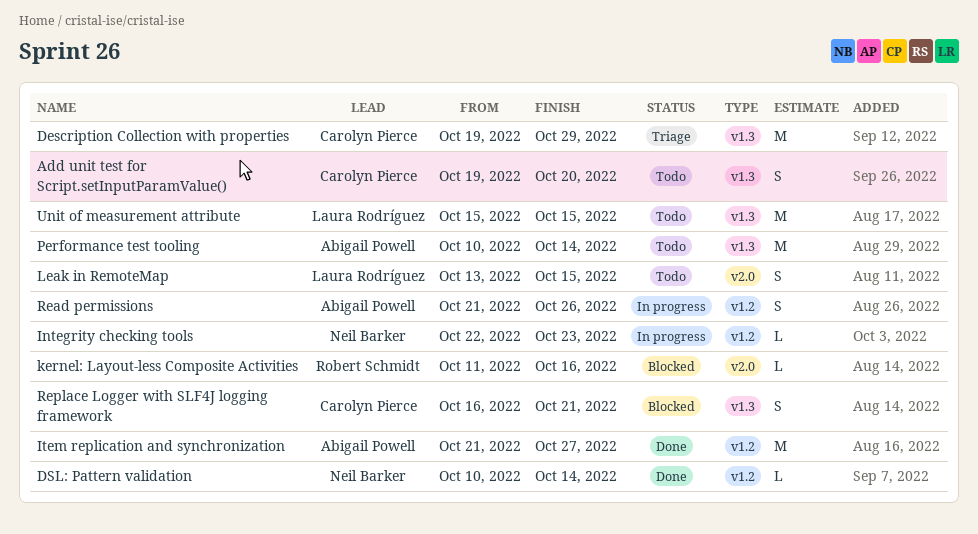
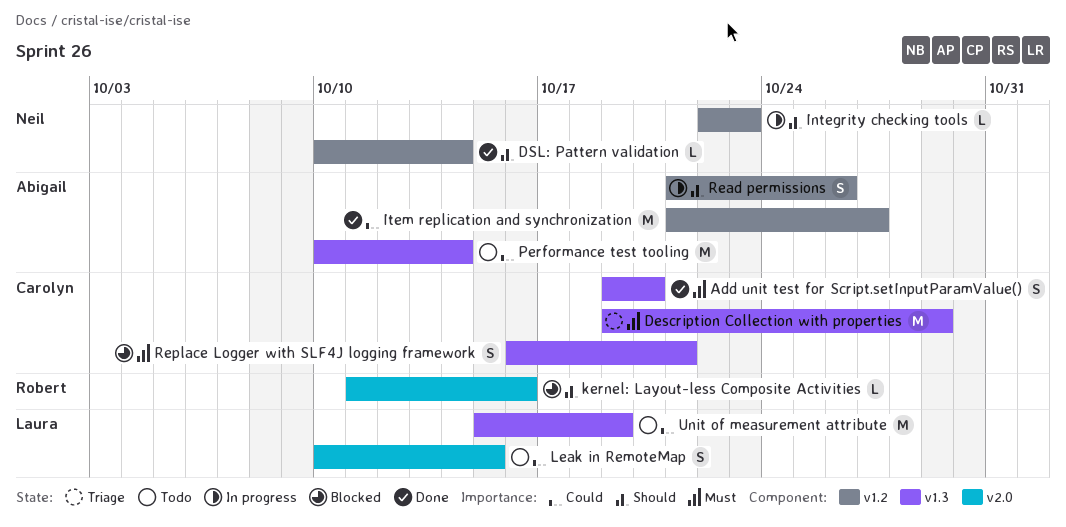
Add unit test for Script.setInputParamValue(), status: Todo -> Done
Leak in RemoteMap, start: Oct 13 -> Oct 10
Unit of measurement attribute, due: Oct 15 -> Oct 19

